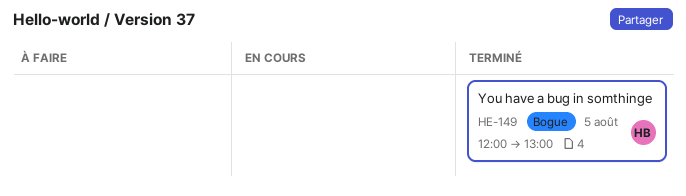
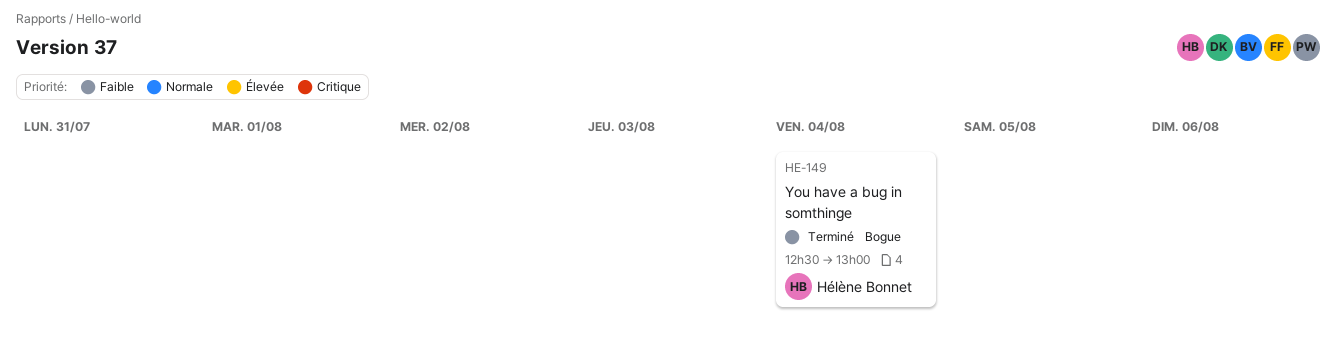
HE-149, day: Aug 5 -> Aug 4
HE-149, begins: 12:00 -> 12:30

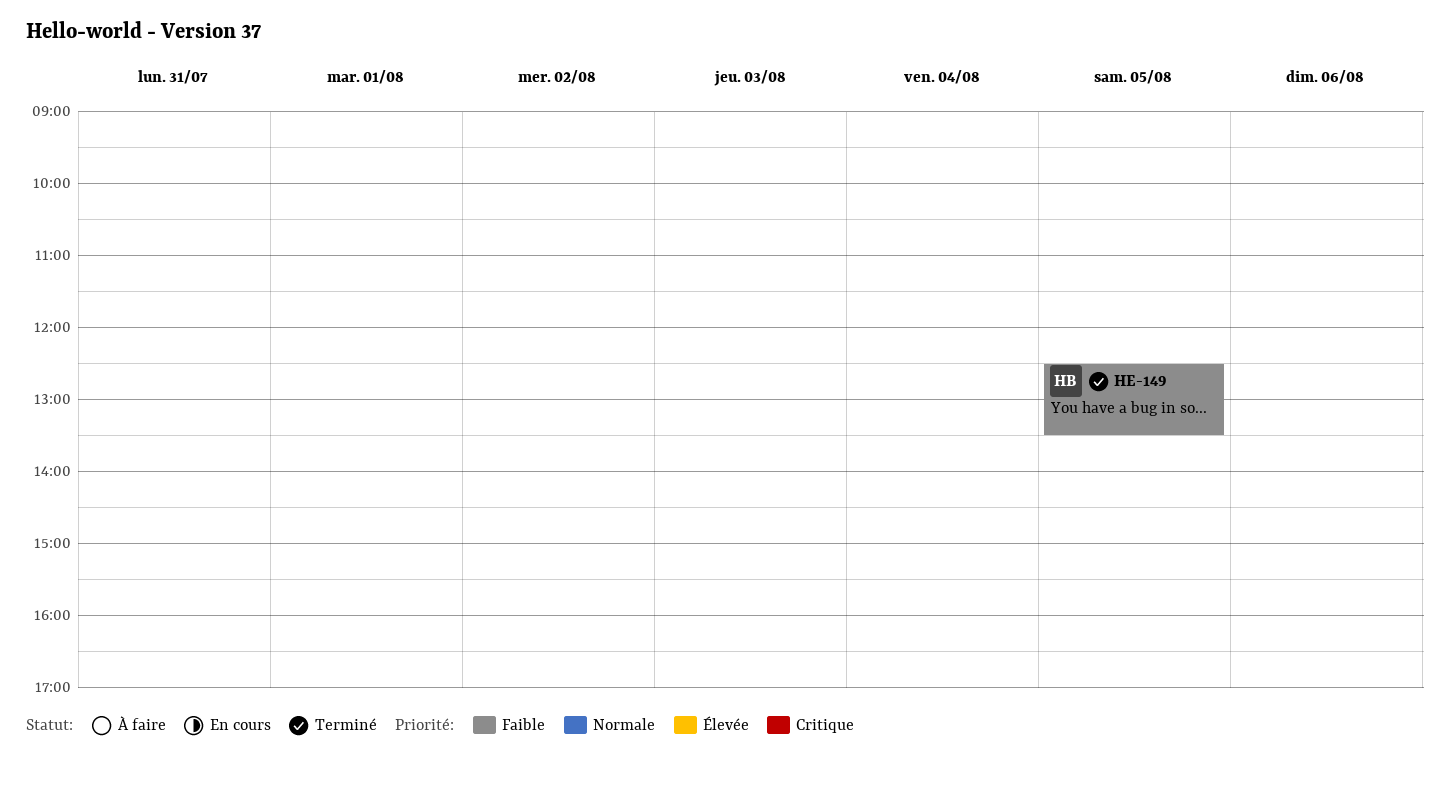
HE-149, day: Aug 4 -> Aug 5
HE-149, ends: 13:00 -> 13:30

